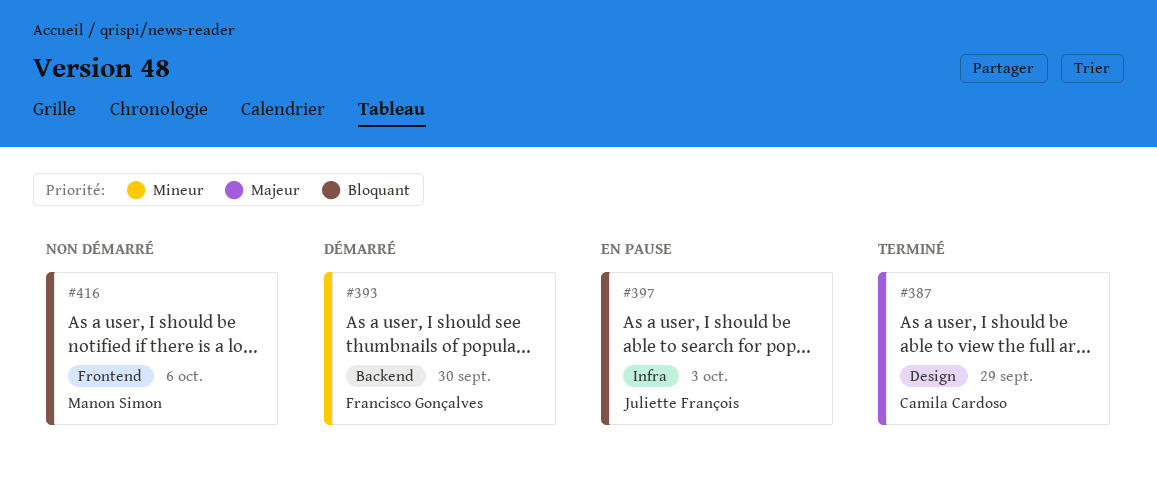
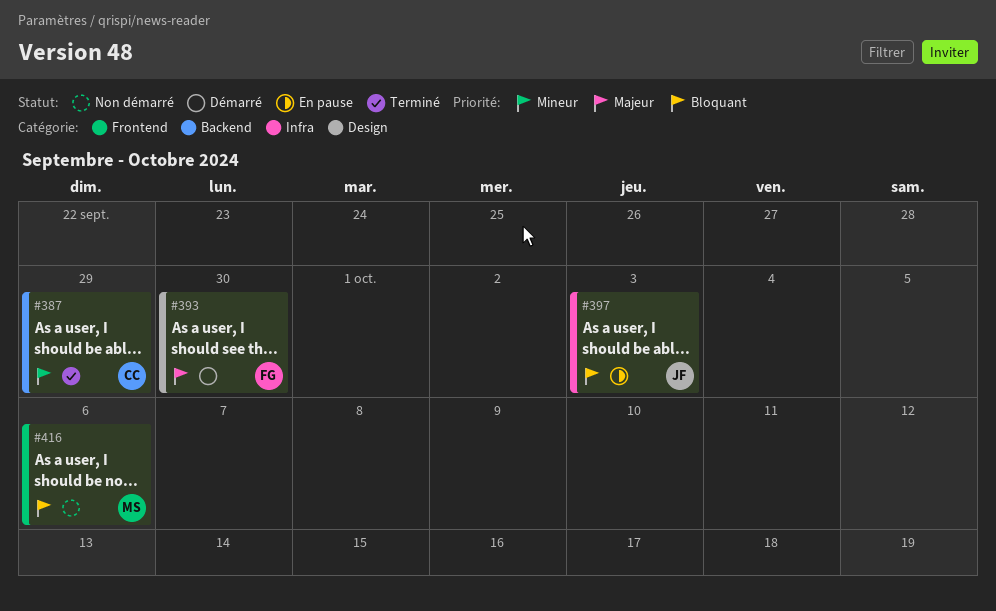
#387, priority: Majeur -> Mineur
#387, label: Design -> Backend
#393, priority: Mineur -> Majeur
#393, label: Backend -> Design

